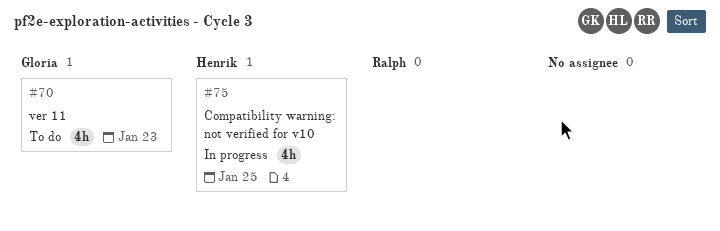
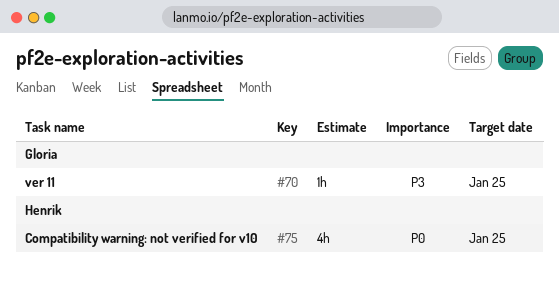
#70, estimate: 4h -> 1h
#70, due: Jan 23 -> Jan 25

